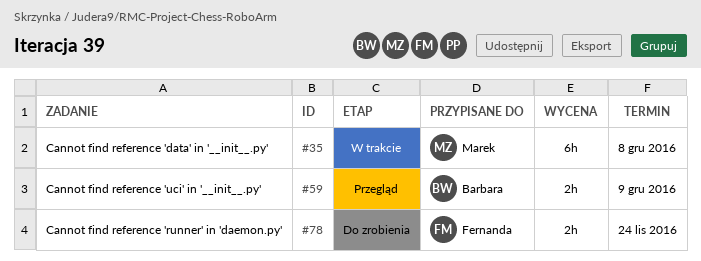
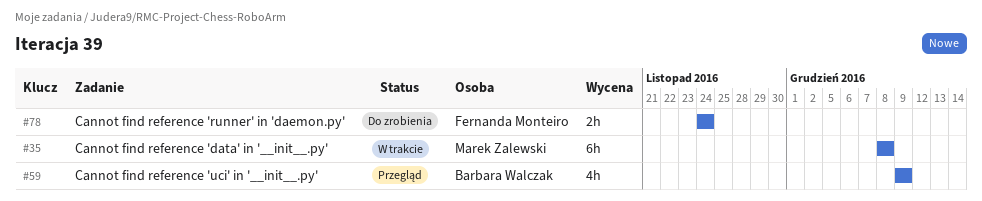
#59, estimate: 2h -> 4h

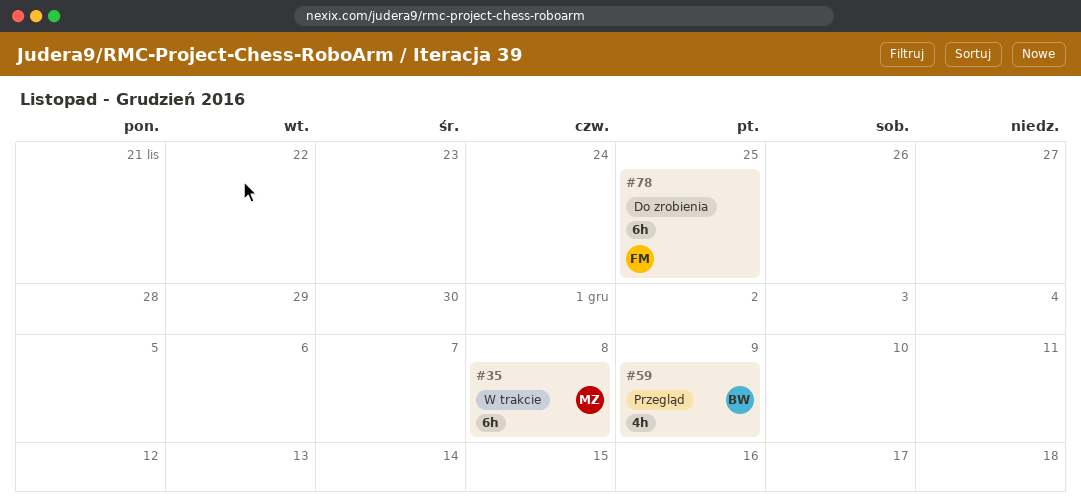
#78, estimate: 2h -> 6h
#78, due: Nov 24 -> Nov 25

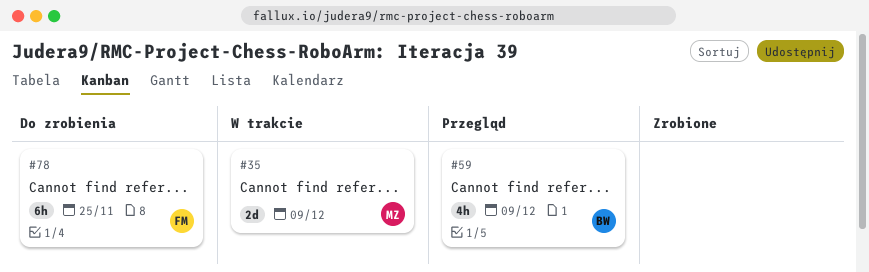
#35, estimate: 6h -> 2d
#35, due: Dec 8 -> Dec 9

